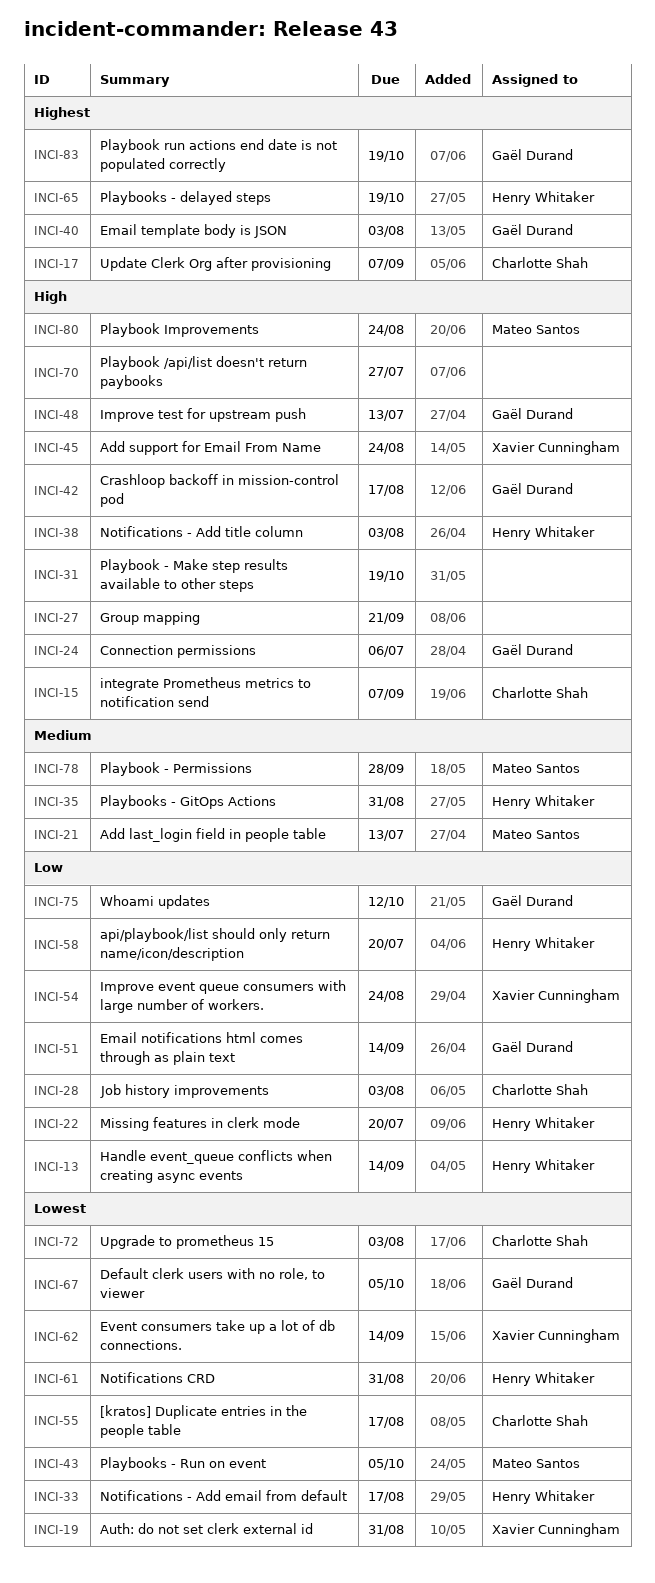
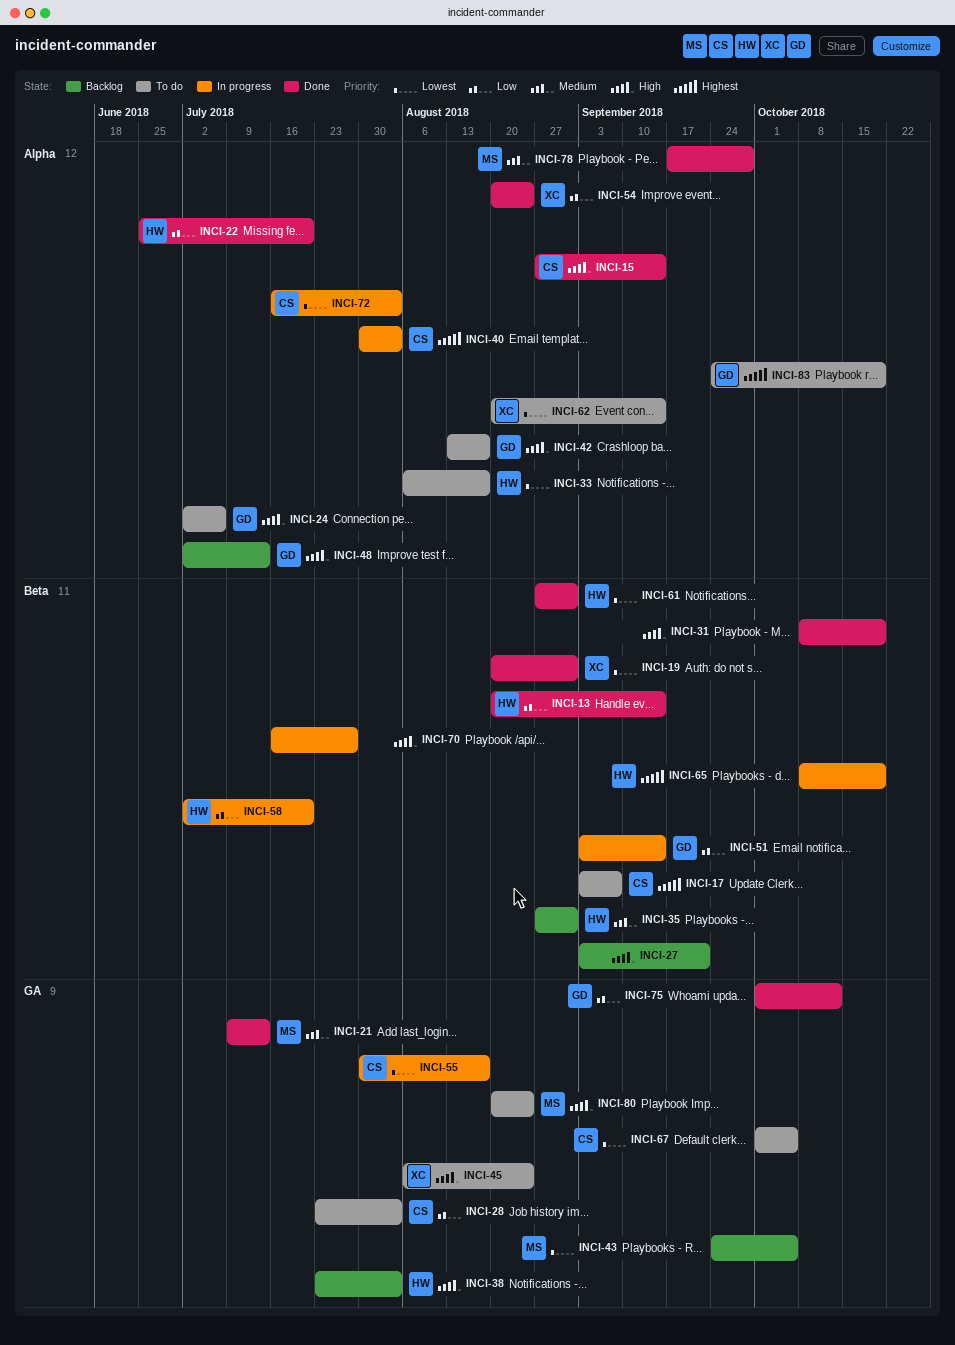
INCI-15, due: Sep 7 -> Sep 14
INCI-40, owner: Gaël Durand -> Charlotte Shah
INCI-67, owner: Gaël Durand -> Charlotte Shah

